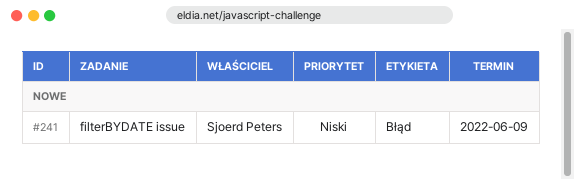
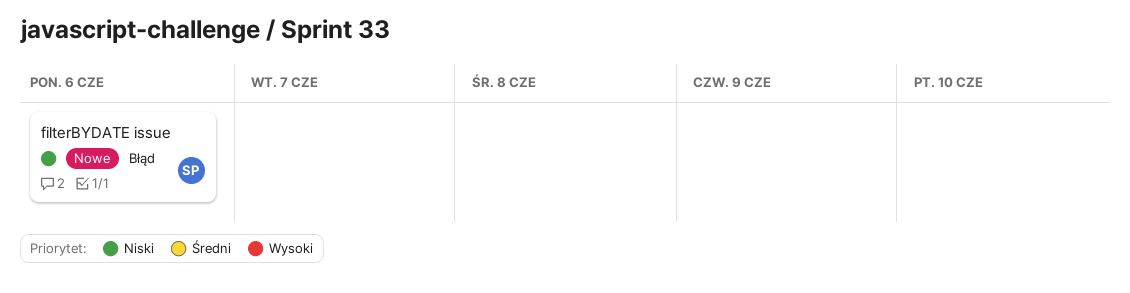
filterBYDATE issue, due: Jun 9 -> Jun 6

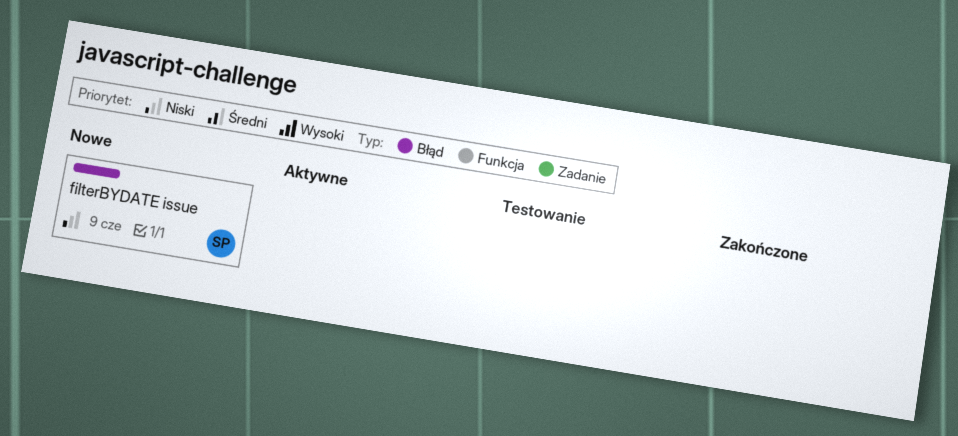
filterBYDATE issue, due: Jun 6 -> Jun 9

